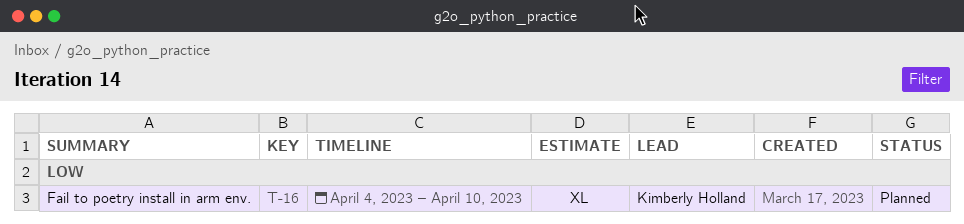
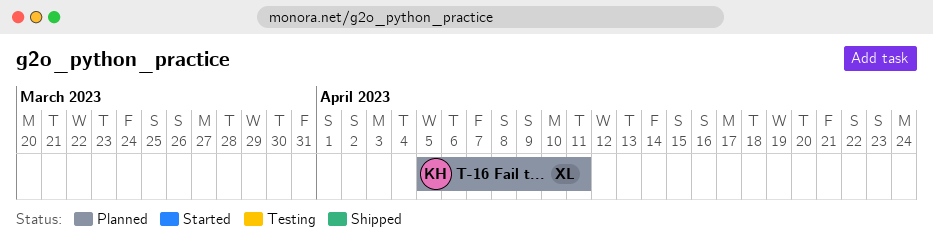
T-16, start: Apr 4 -> Apr 5
T-16, due: Apr 10 -> Apr 11

